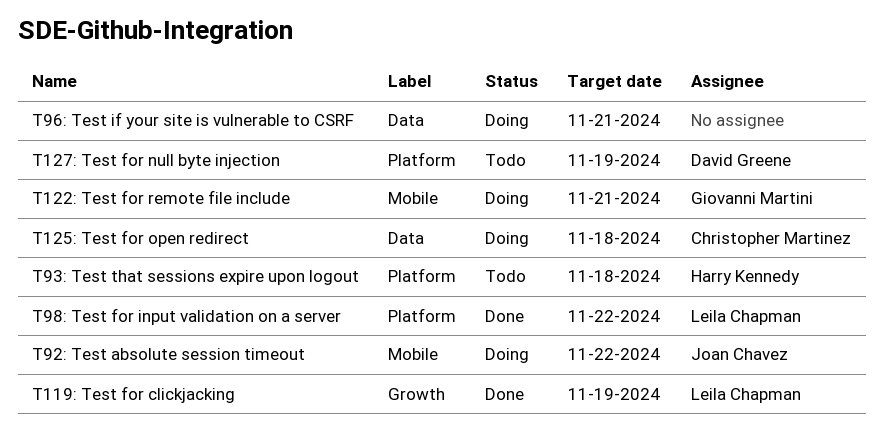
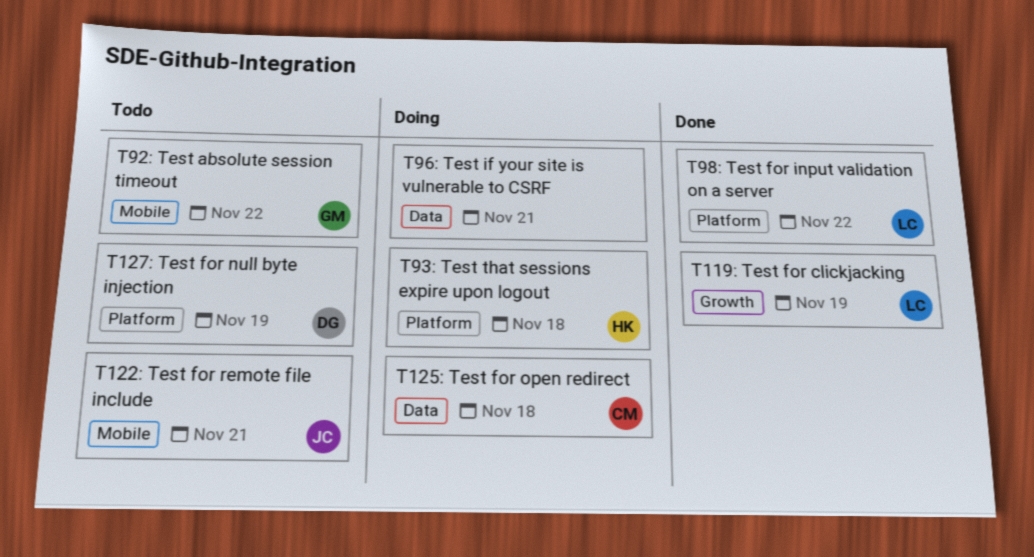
T122: Test for remote file include, status: Doing -> Todo
T122: Test for remote file include, owner: Giovanni Martini -> Joan Chavez
T92: Test absolute session timeout, status: Doing -> Todo
T92: Test absolute session timeout, owner: Joan Chavez -> Giovanni Martini
T93: Test that sessions expire upon logout, status: Todo -> Doing

